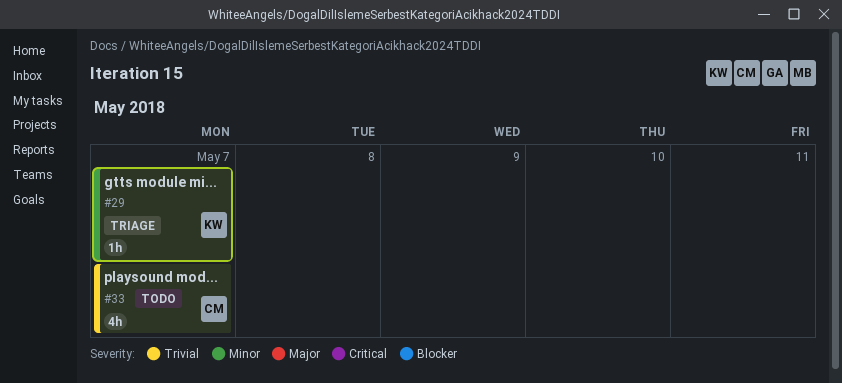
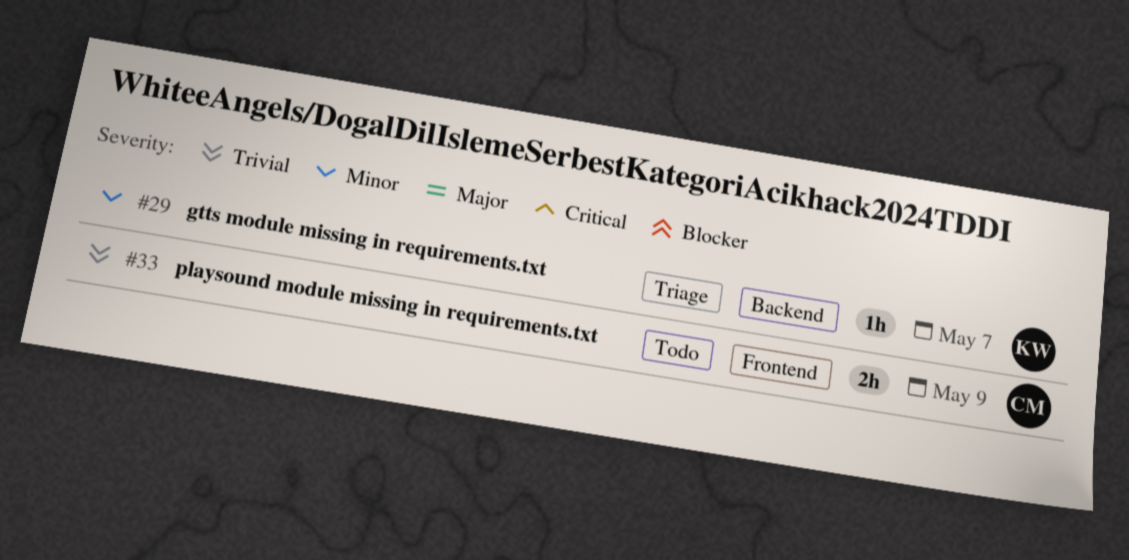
#33, estimate: 4h -> 2h
#33, due: May 7 -> May 9

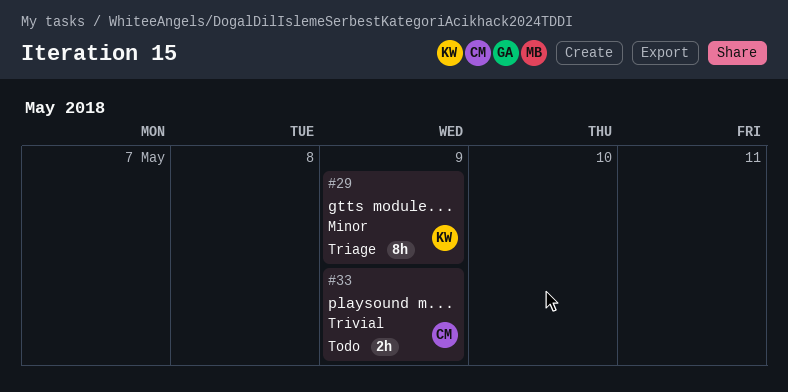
#29, estimate: 1h -> 8h
#29, due: May 7 -> May 9

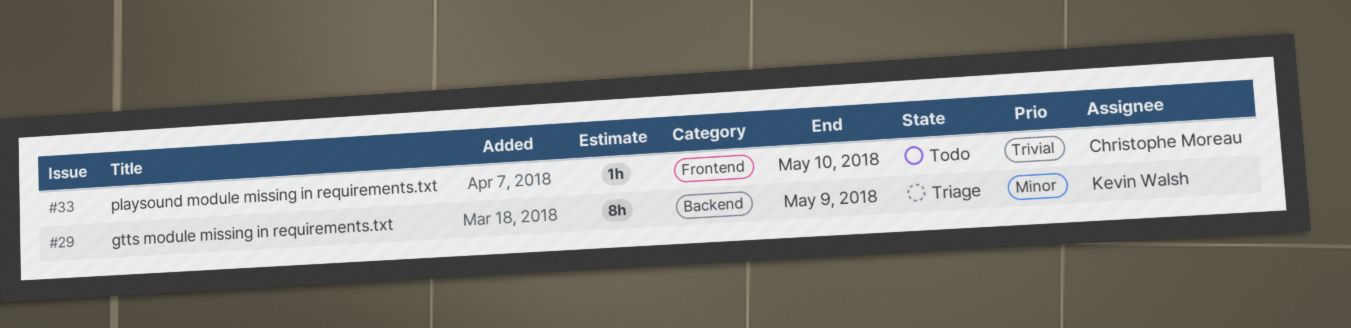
#33, estimate: 2h -> 1h
#33, due: May 9 -> May 10

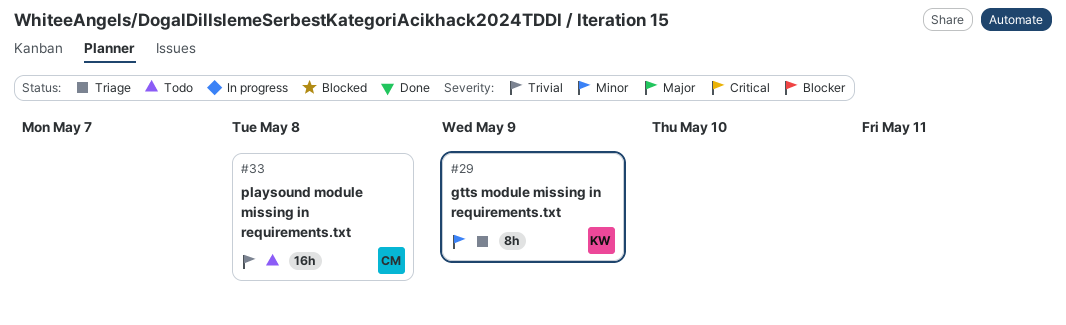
#33, estimate: 1h -> 16h
#33, due: May 10 -> May 8

